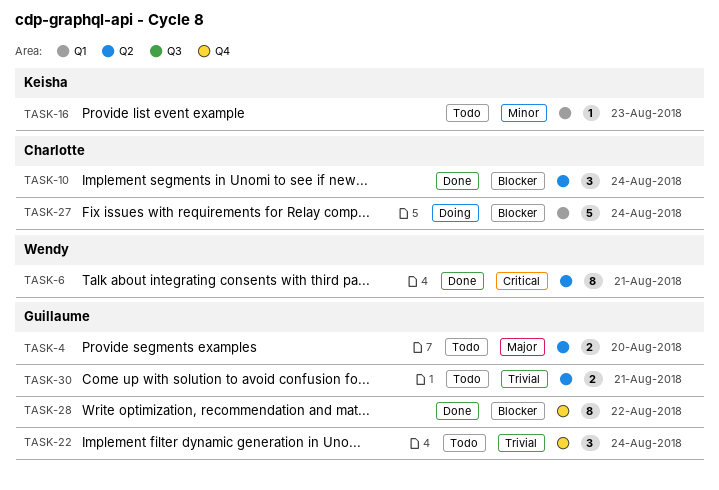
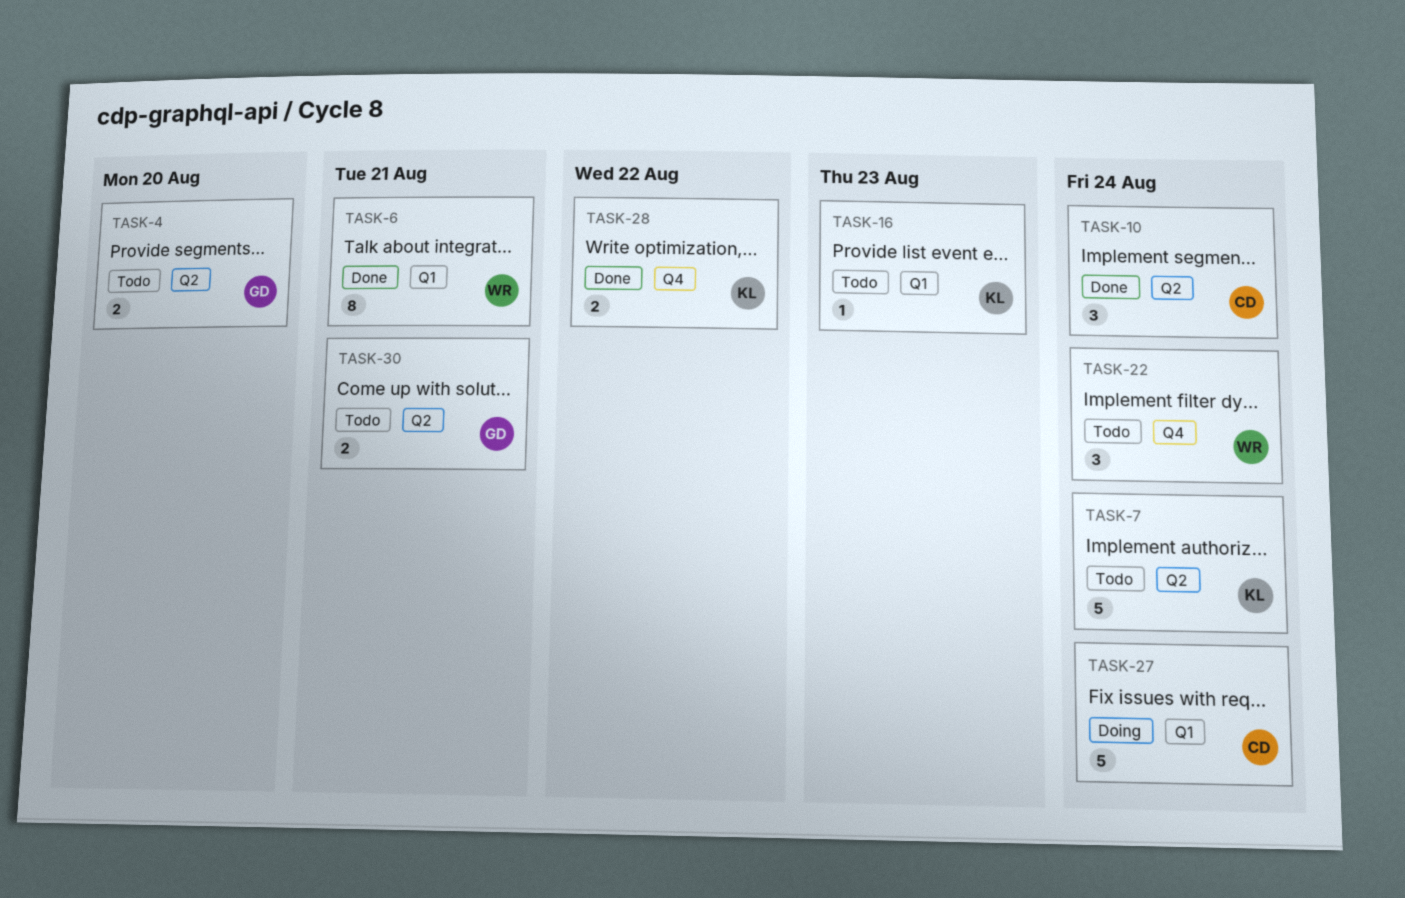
TASK-6, label: Q2 -> Q1
TASK-7: none -> present
TASK-22, owner: Guillaume -> Wendy
TASK-28, owner: Guillaume -> Keisha
TASK-28, estimate: 8 -> 2

